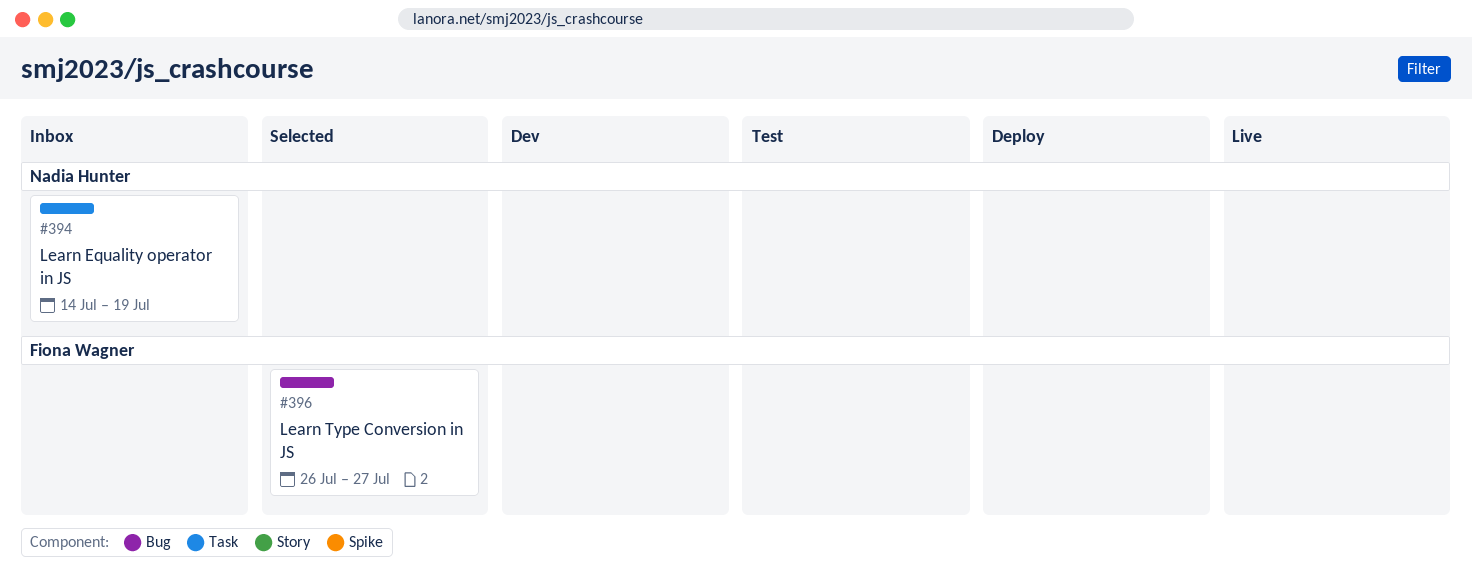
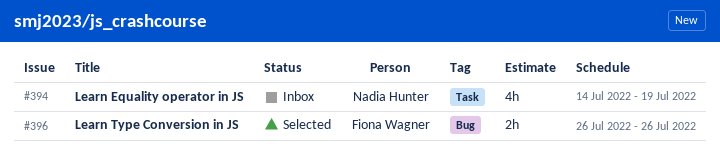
#396, due: Jul 27 -> Jul 26

